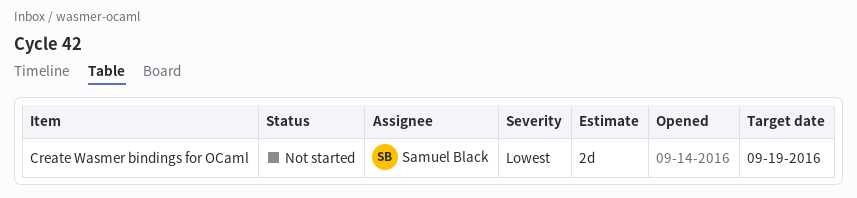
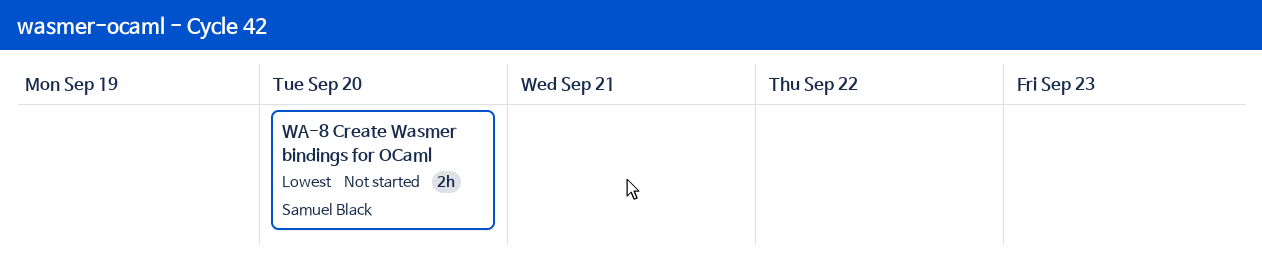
Create Wasmer bindings for OCaml, estimate: 2d -> 2h
Create Wasmer bindings for OCaml, due: Sep 19 -> Sep 20

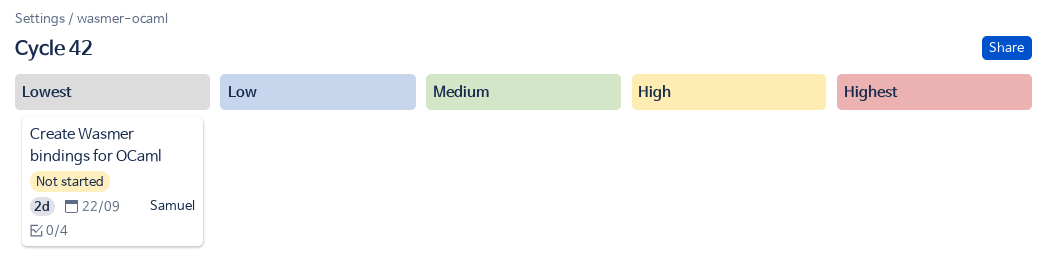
Create Wasmer bindings for OCaml, estimate: 2h -> 2d
Create Wasmer bindings for OCaml, due: Sep 20 -> Sep 22

